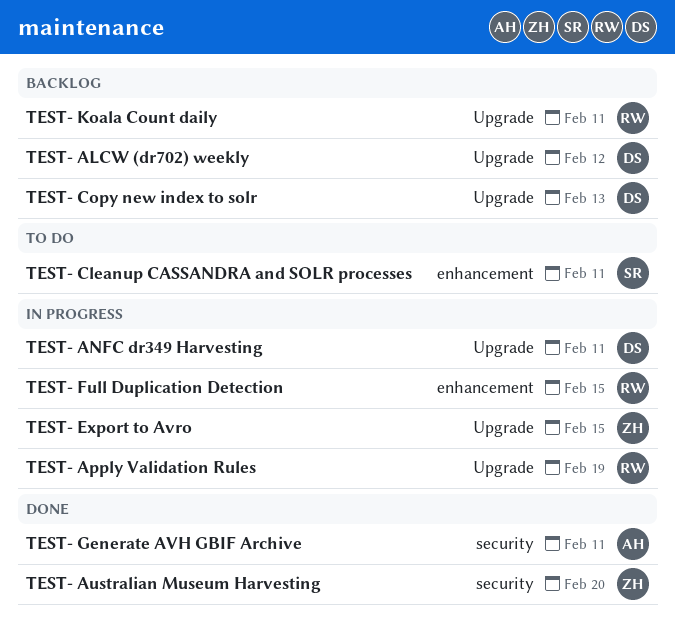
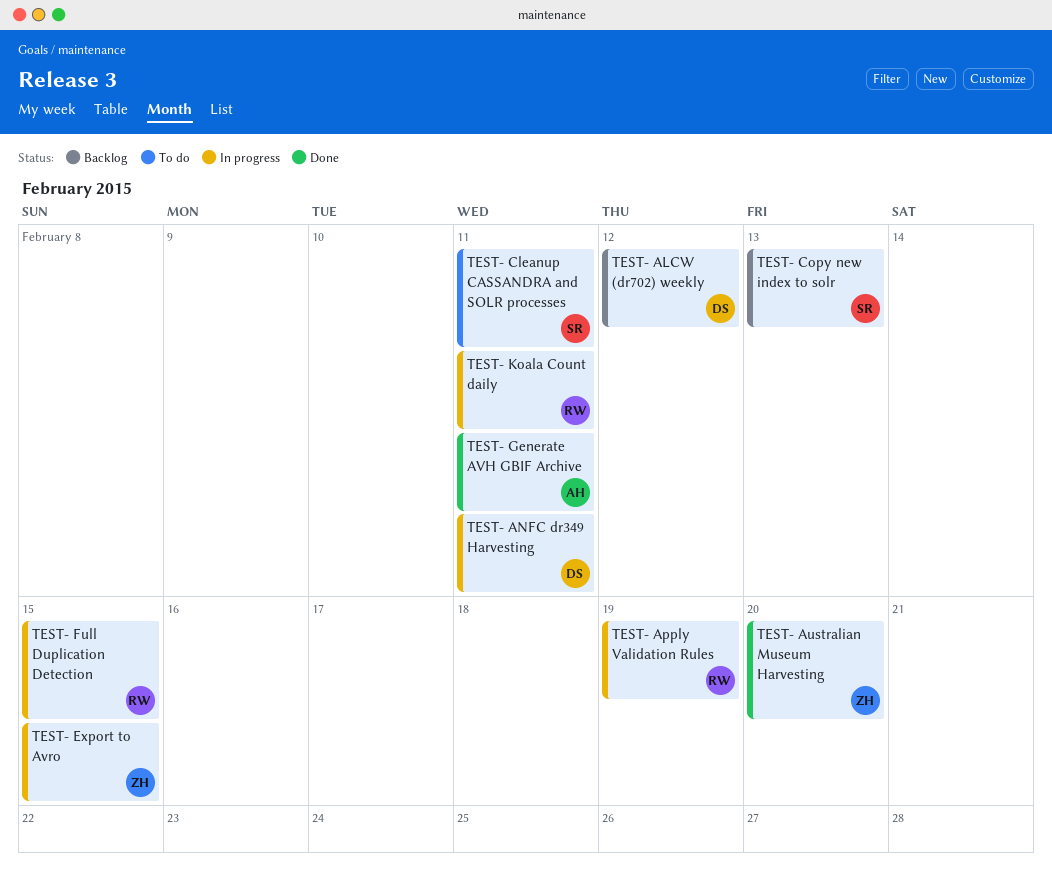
TEST- Copy new index to solr, owner: DS -> SR
TEST- Koala Count daily, status: Backlog -> In progress

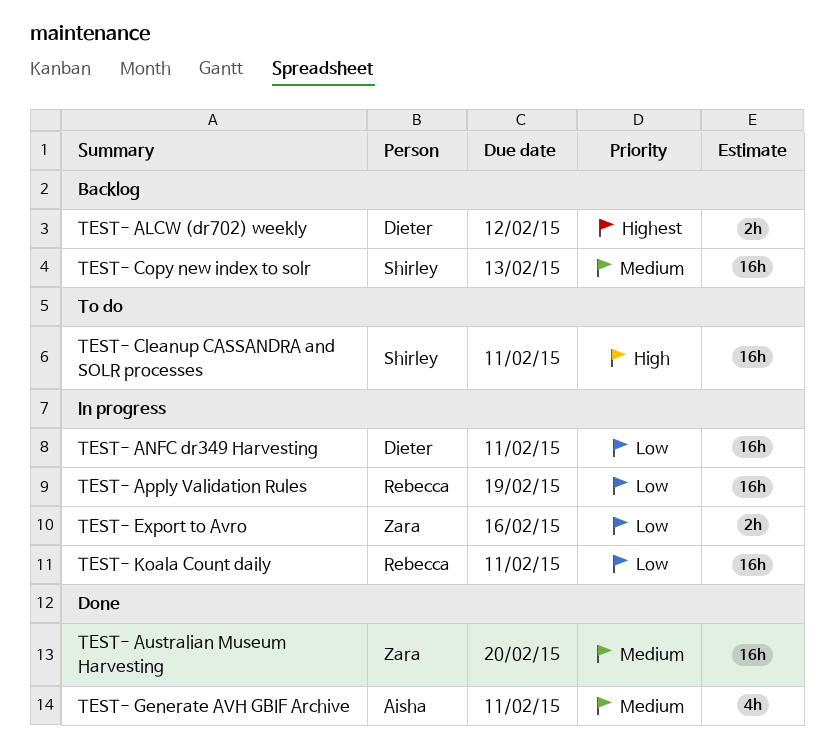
TEST- Export to Avro, due: Feb 15 -> Feb 16
TEST- Full Duplication Detection: present -> none

